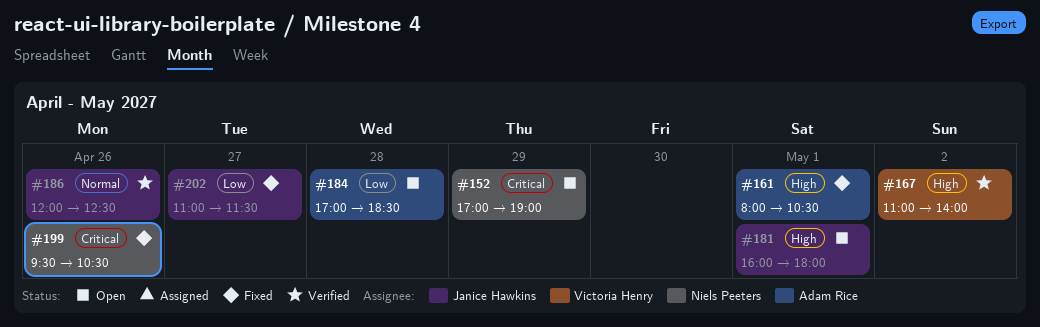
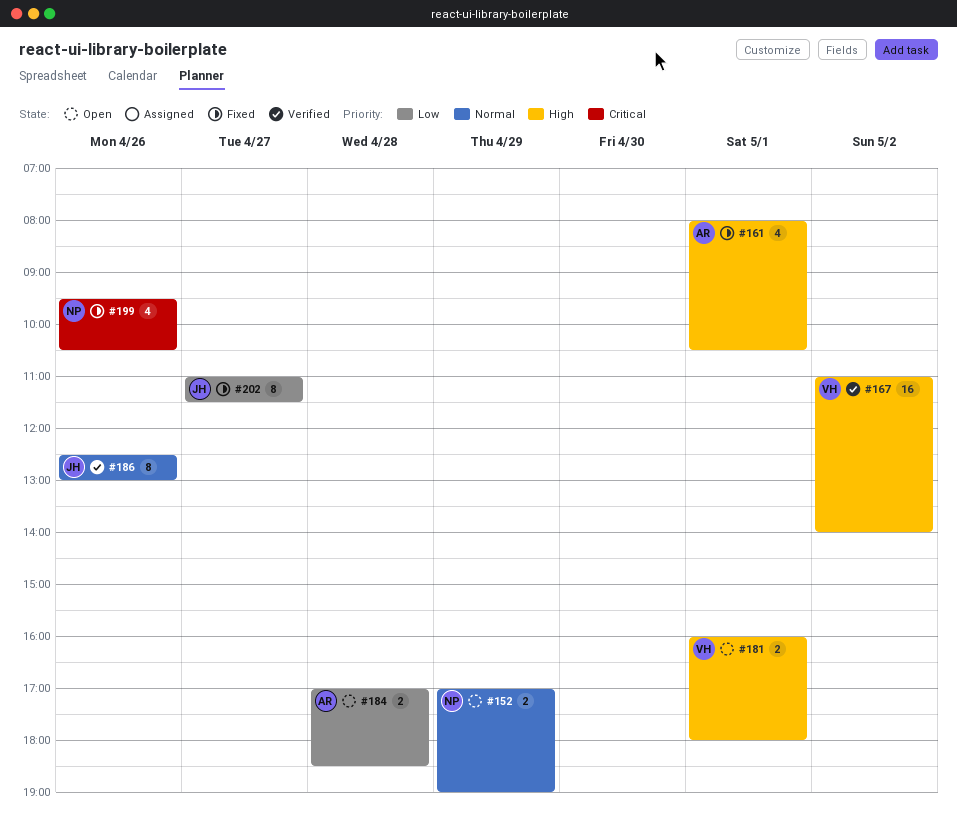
#152, priority: Critical -> Normal
#181, owner: Janice Hawkins -> Victoria Henry
#186, begins: 12:00 -> 12:30
#186, ends: 12:30 -> 13:00

